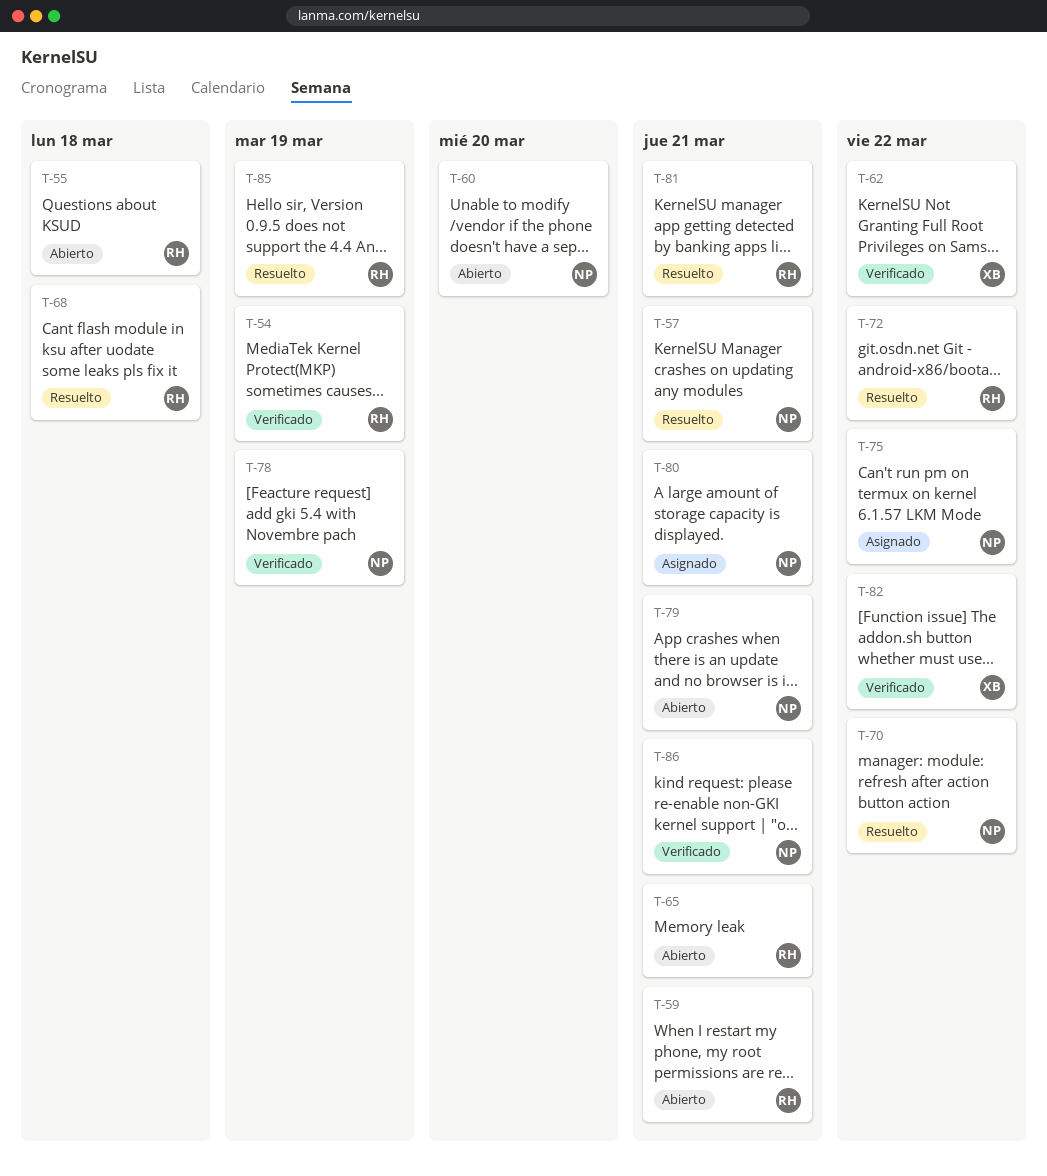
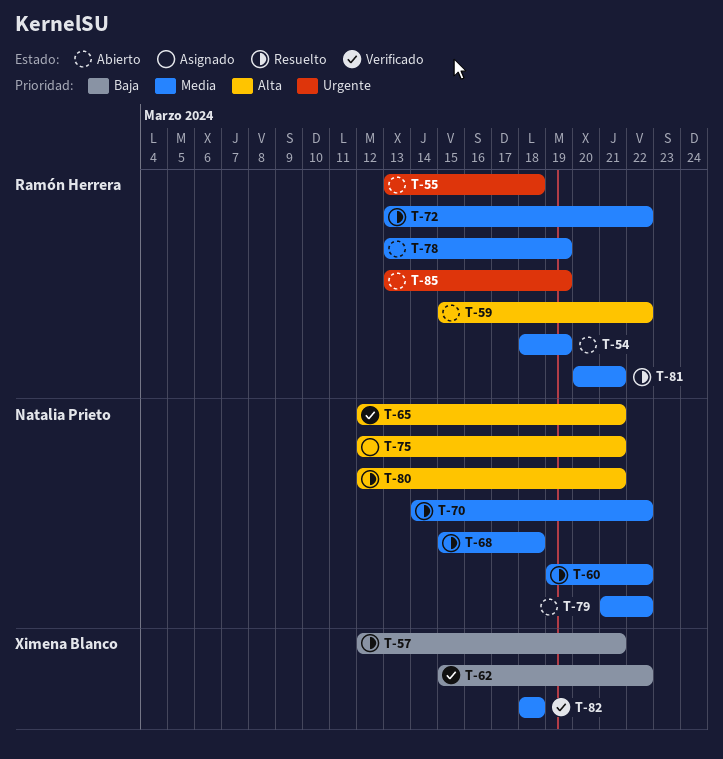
T-54, status: Verificado -> Abierto
T-57, owner: Natalia Prieto -> Ximena Blanco
T-59, due: Mar 21 -> Mar 22
T-60, status: Abierto -> Resuelto
T-60, due: Mar 20 -> Mar 22
T-65, status: Abierto -> Verificado
T-65, owner: Ramón Herrera -> Natalia Prieto
T-68, owner: Ramón Herrera -> Natalia Prieto
T-75, due: Mar 22 -> Mar 21
T-78, status: Verificado -> Abierto
T-78, owner: Natalia Prieto -> Ramón Herrera
T-79, due: Mar 21 -> Mar 22
T-80, status: Asignado -> Resuelto
T-82, due: Mar 22 -> Mar 18
T-85, status: Resuelto -> Abierto
T-86: present -> none

